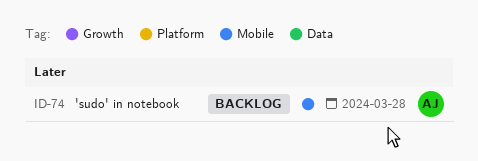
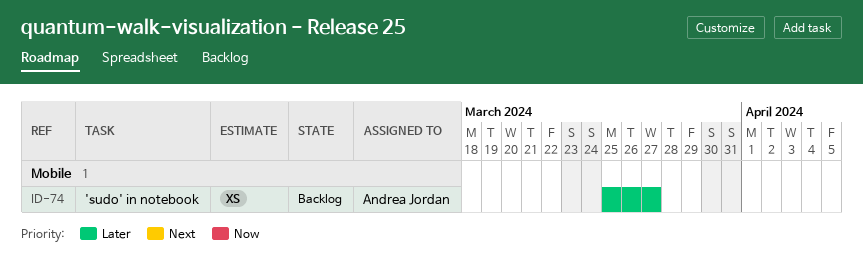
ID-74, due: Mar 28 -> Mar 27

